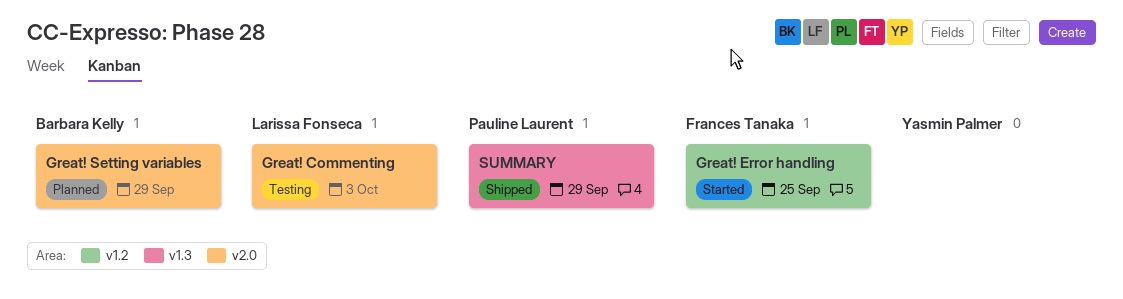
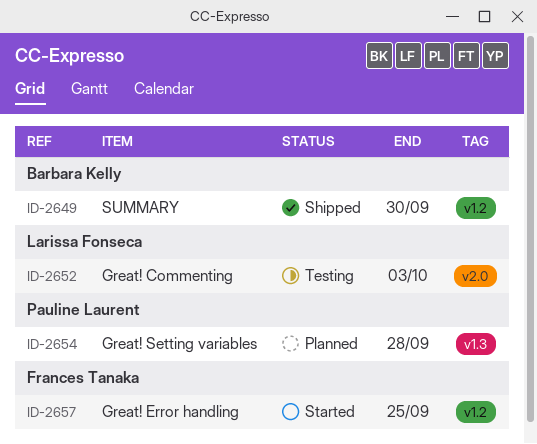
Great! Setting variables, owner: Barbara Kelly -> Pauline Laurent
Great! Setting variables, label: v2.0 -> v1.3
Great! Setting variables, due: Sep 29 -> Sep 28
SUMMARY, owner: Pauline Laurent -> Barbara Kelly
SUMMARY, label: v1.3 -> v1.2
SUMMARY, due: Sep 29 -> Sep 30

